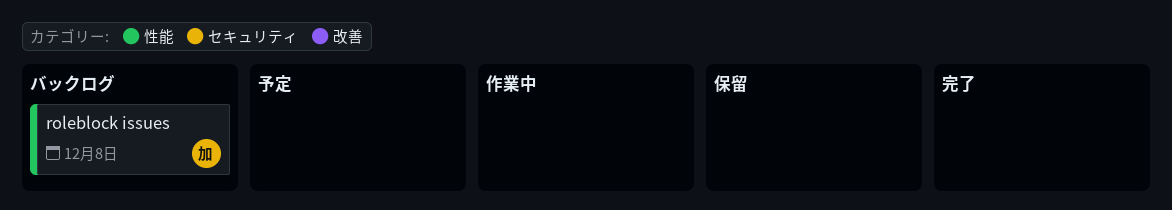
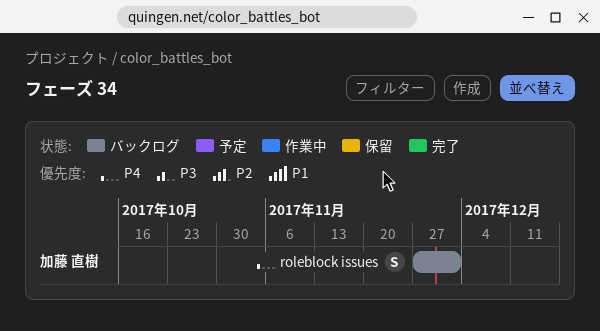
roleblock issues, due: Dec 8 -> Dec 1

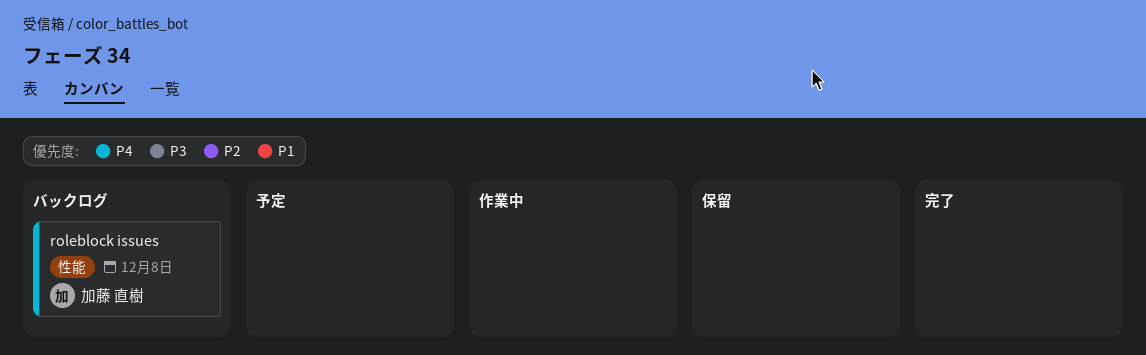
roleblock issues, due: Dec 1 -> Dec 8

